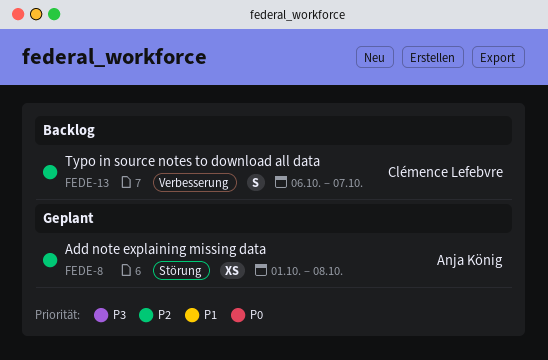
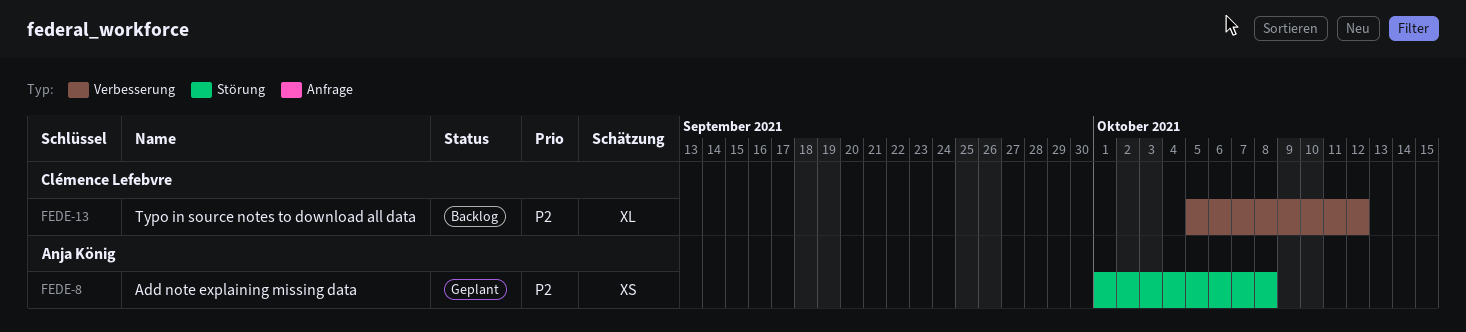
FEDE-13, estimate: S -> XL
FEDE-13, start: Oct 6 -> Oct 5
FEDE-13, due: Oct 7 -> Oct 12

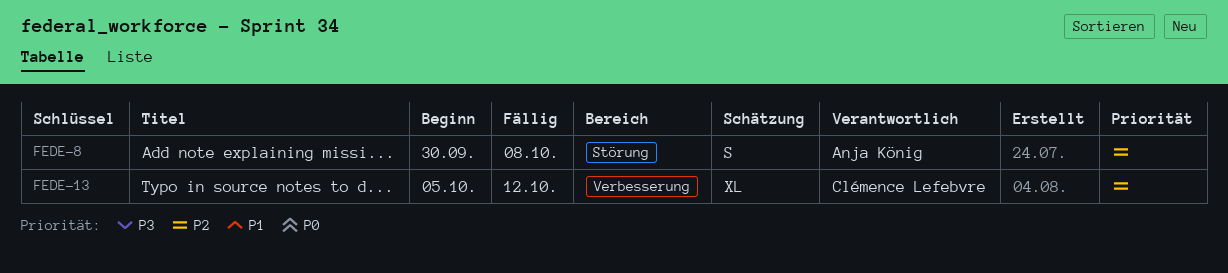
FEDE-8, estimate: XS -> S
FEDE-8, start: Oct 1 -> Sep 30

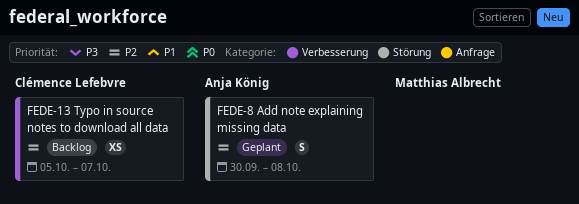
FEDE-13, estimate: XL -> XS
FEDE-13, due: Oct 12 -> Oct 7

